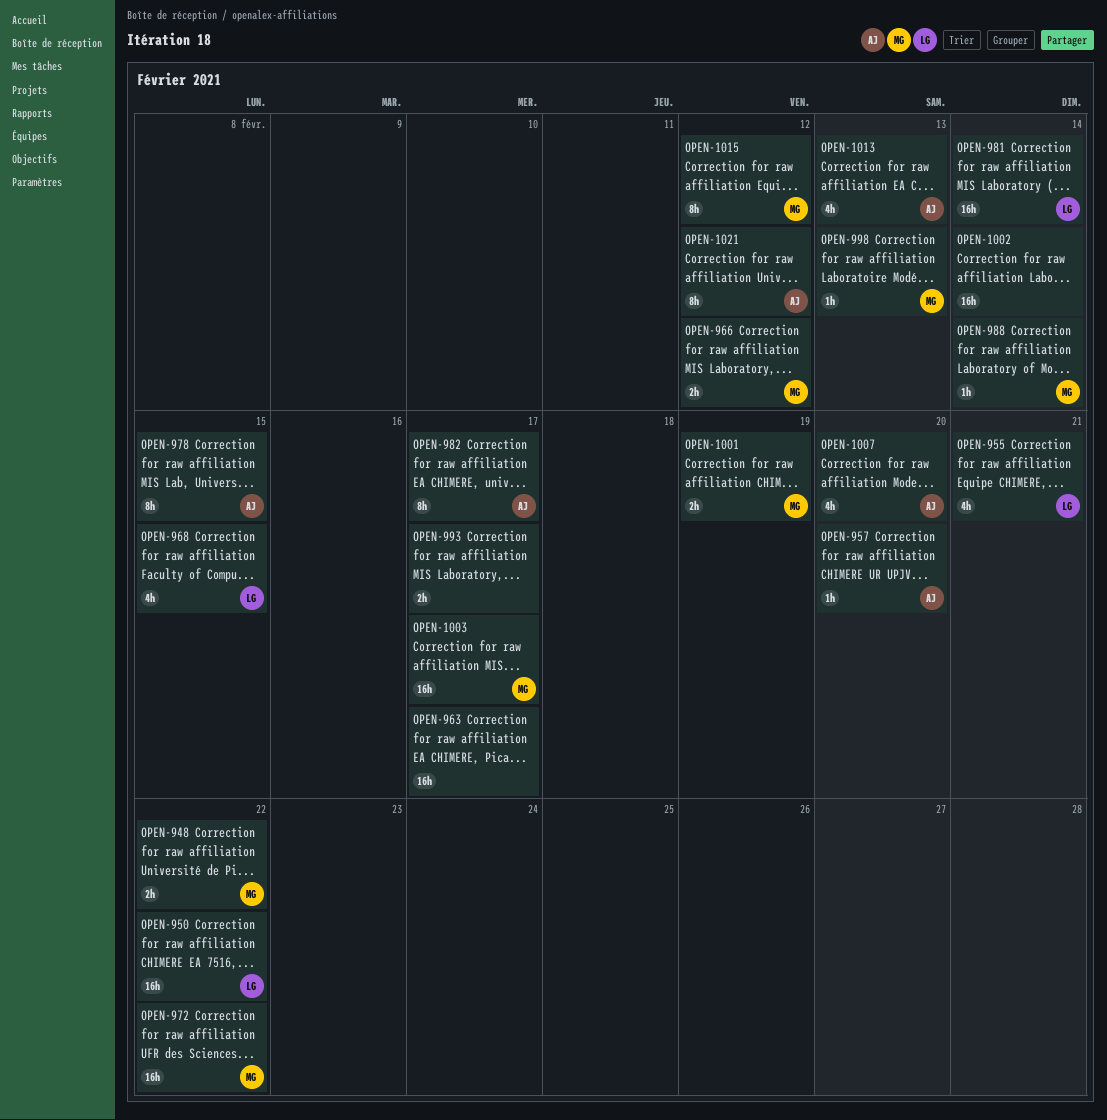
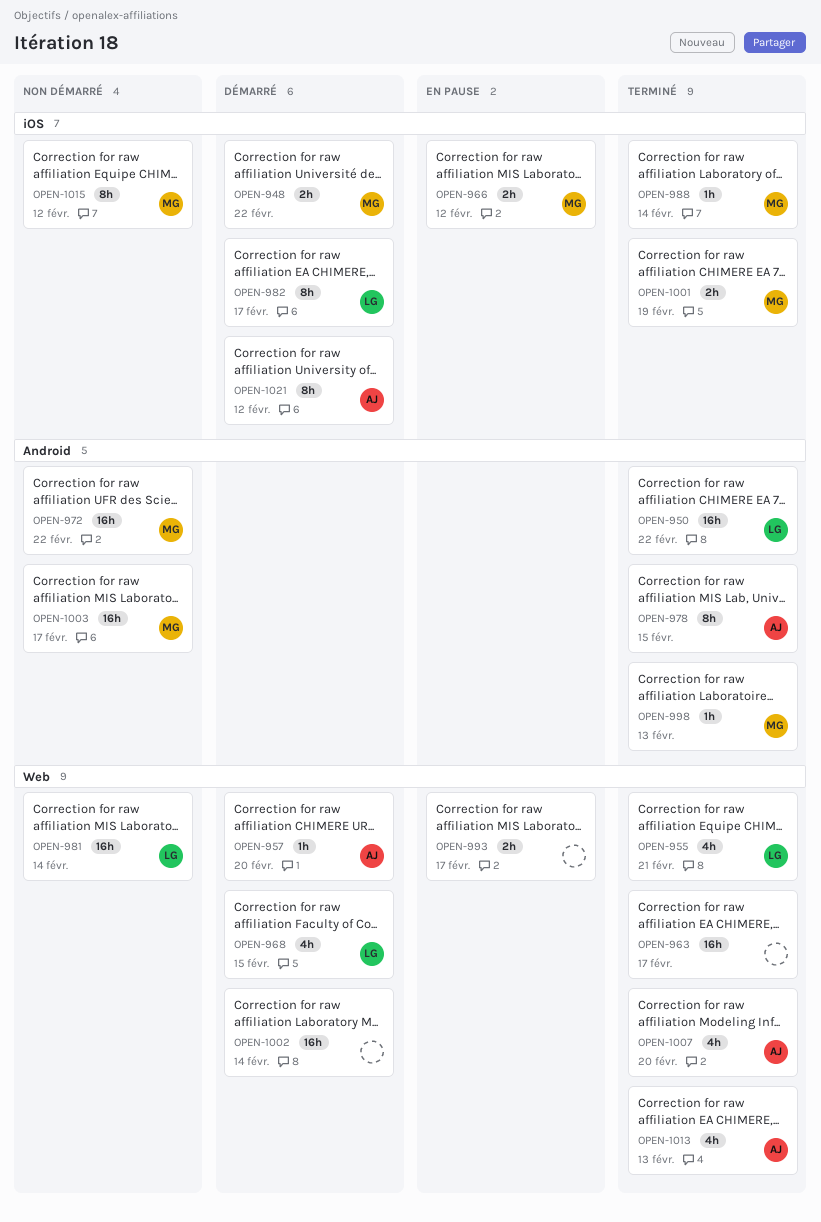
OPEN-982, owner: AJ -> LG

